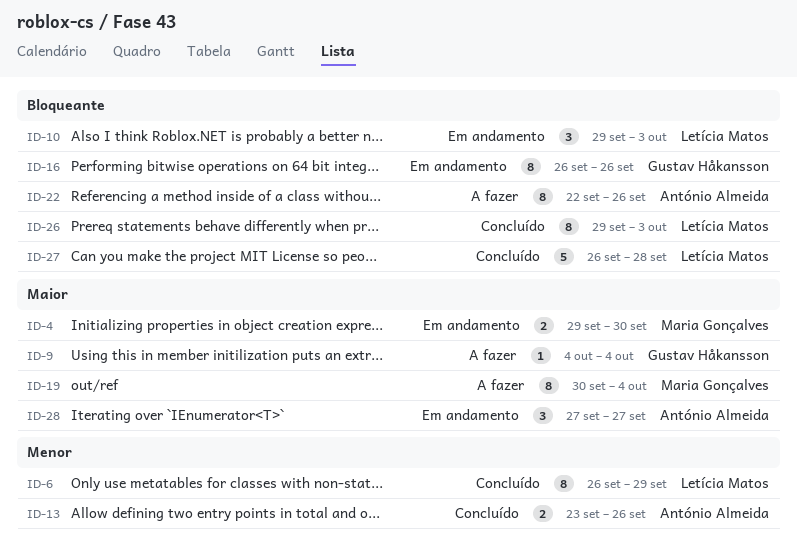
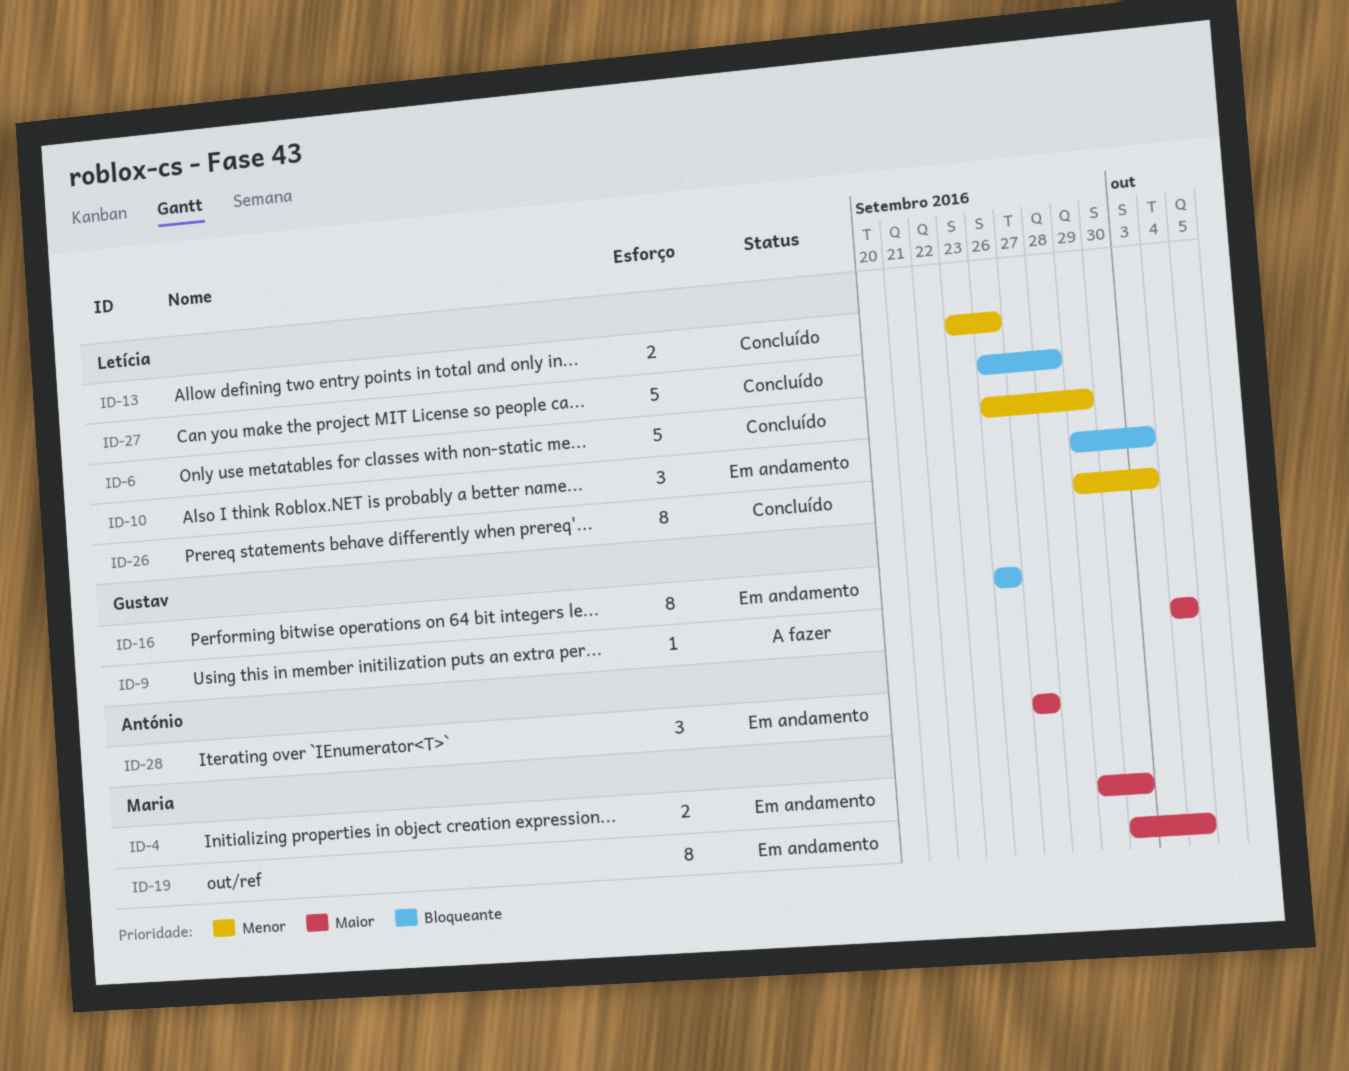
ID-6, estimate: 8 -> 5
ID-13, owner: António Almeida -> Letícia Matos
ID-19, status: A fazer -> Em andamento
ID-22: present -> none
ID-26, priority: Bloqueante -> Menor

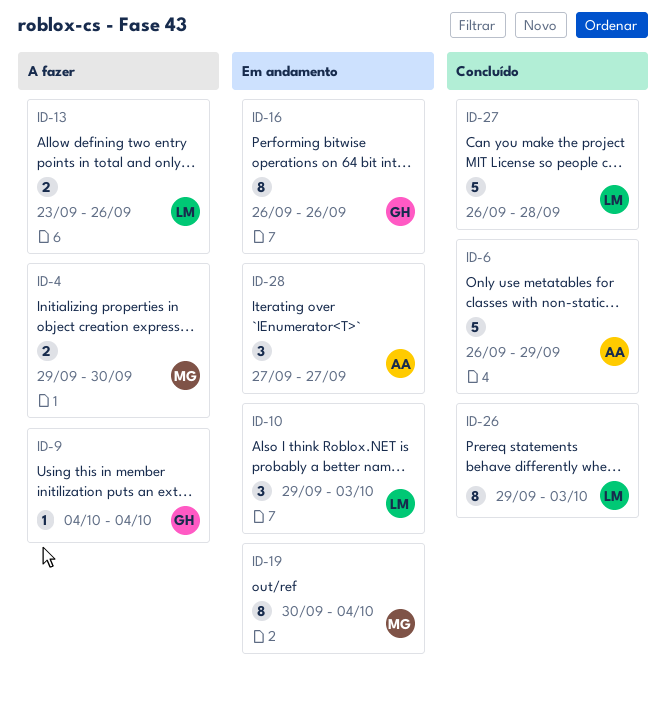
ID-4, status: Em andamento -> A fazer
ID-6, owner: Letícia -> António
ID-13, status: Concluído -> A fazer

